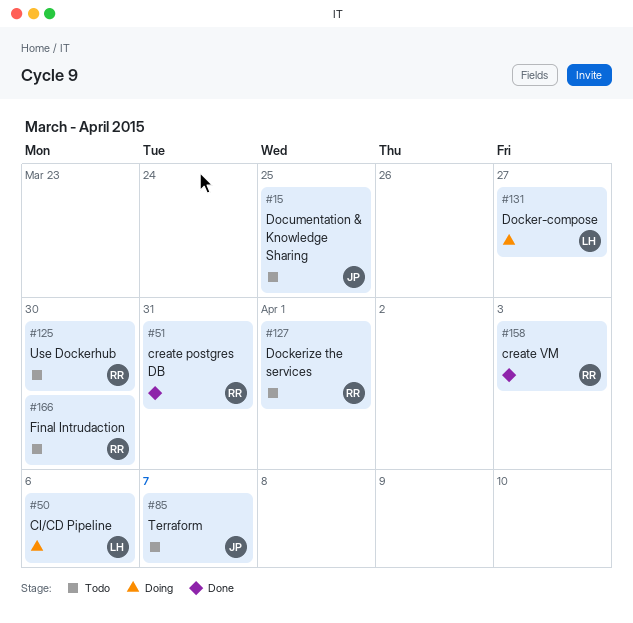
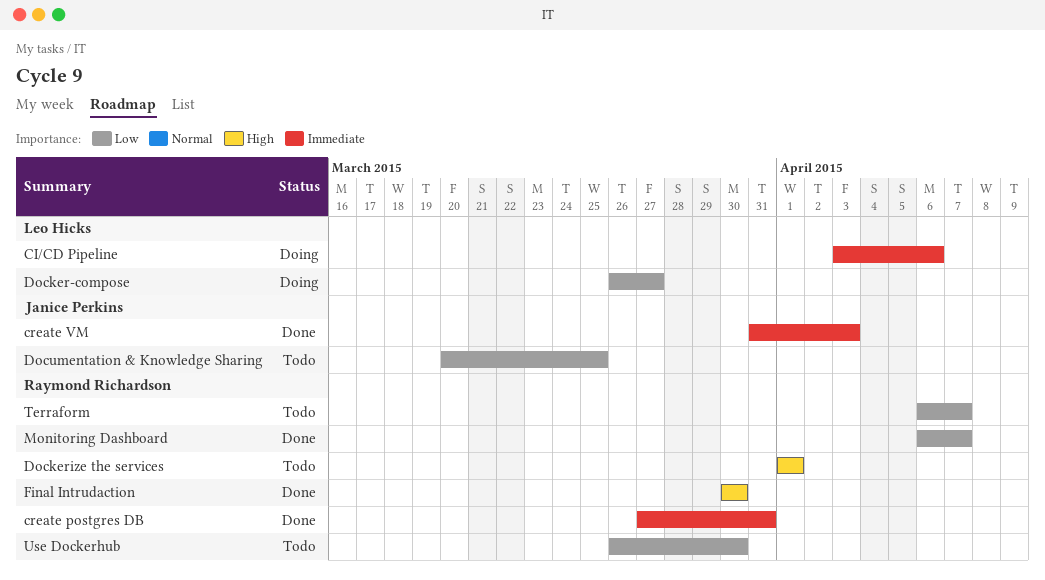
create VM, owner: Raymond Richardson -> Janice Perkins
Final Intrudaction, status: Todo -> Done
Monitoring Dashboard: none -> present
Terraform, owner: Janice Perkins -> Raymond Richardson

